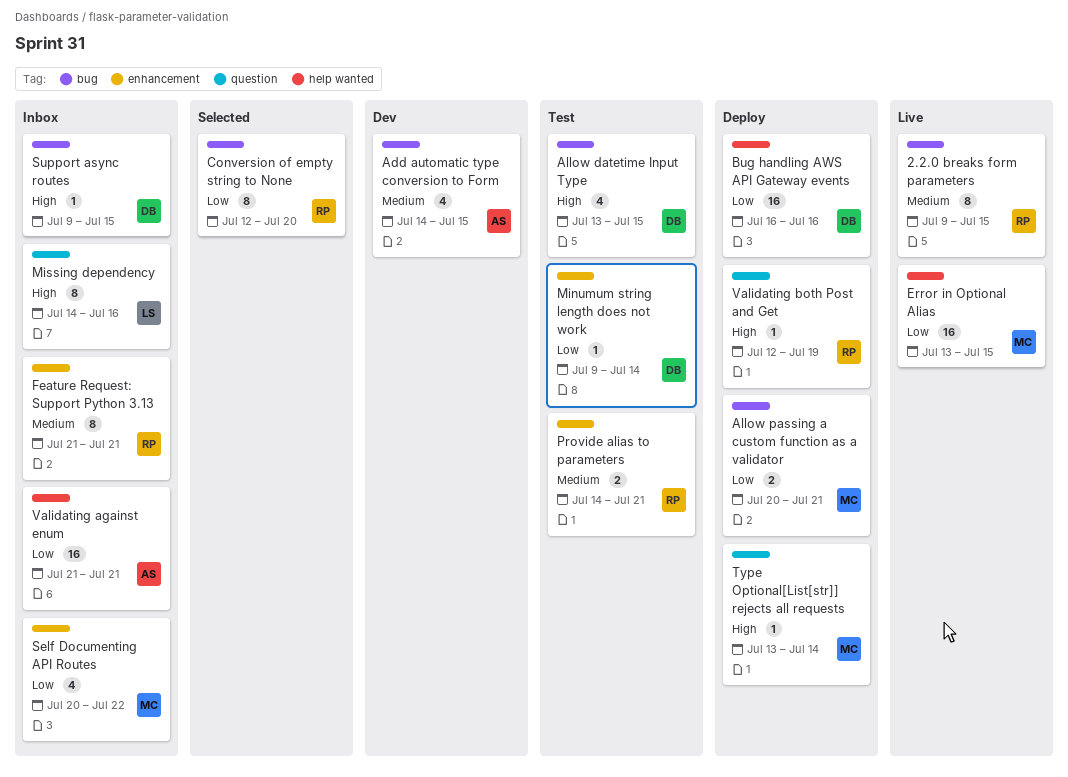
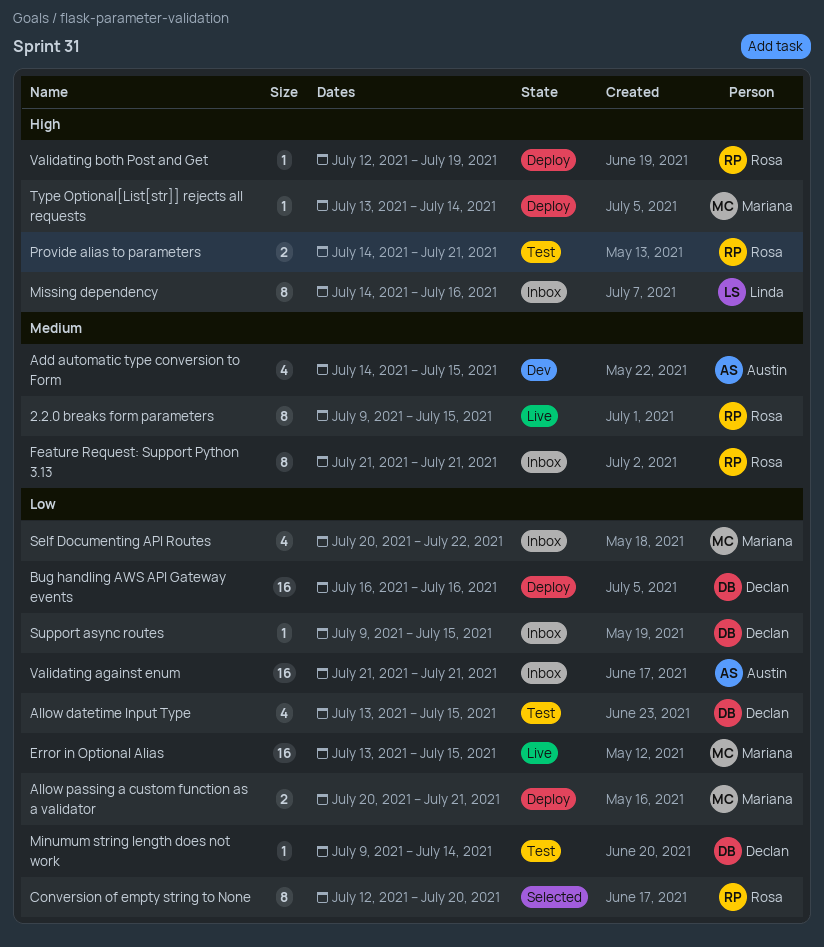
Allow datetime Input Type, priority: High -> Low
Provide alias to parameters, priority: Medium -> High
Support async routes, priority: High -> Low

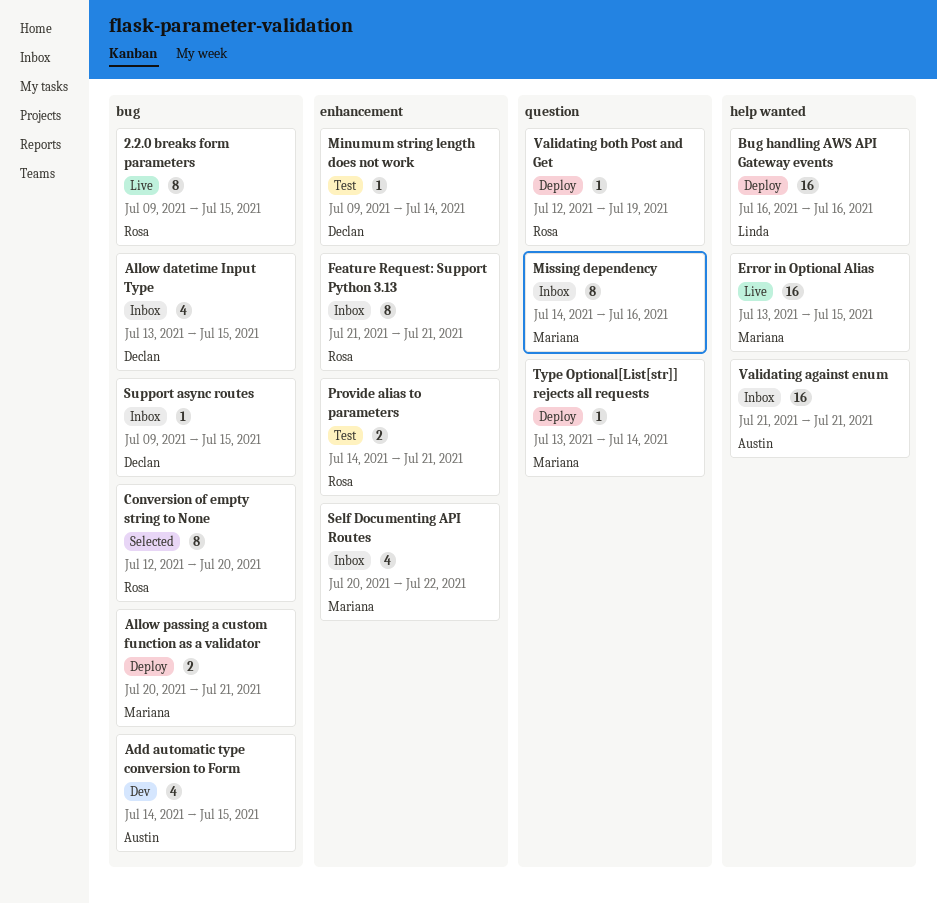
Allow datetime Input Type, status: Test -> Inbox
Bug handling AWS API Gateway events, owner: Declan -> Linda
Missing dependency, owner: Linda -> Mariana

